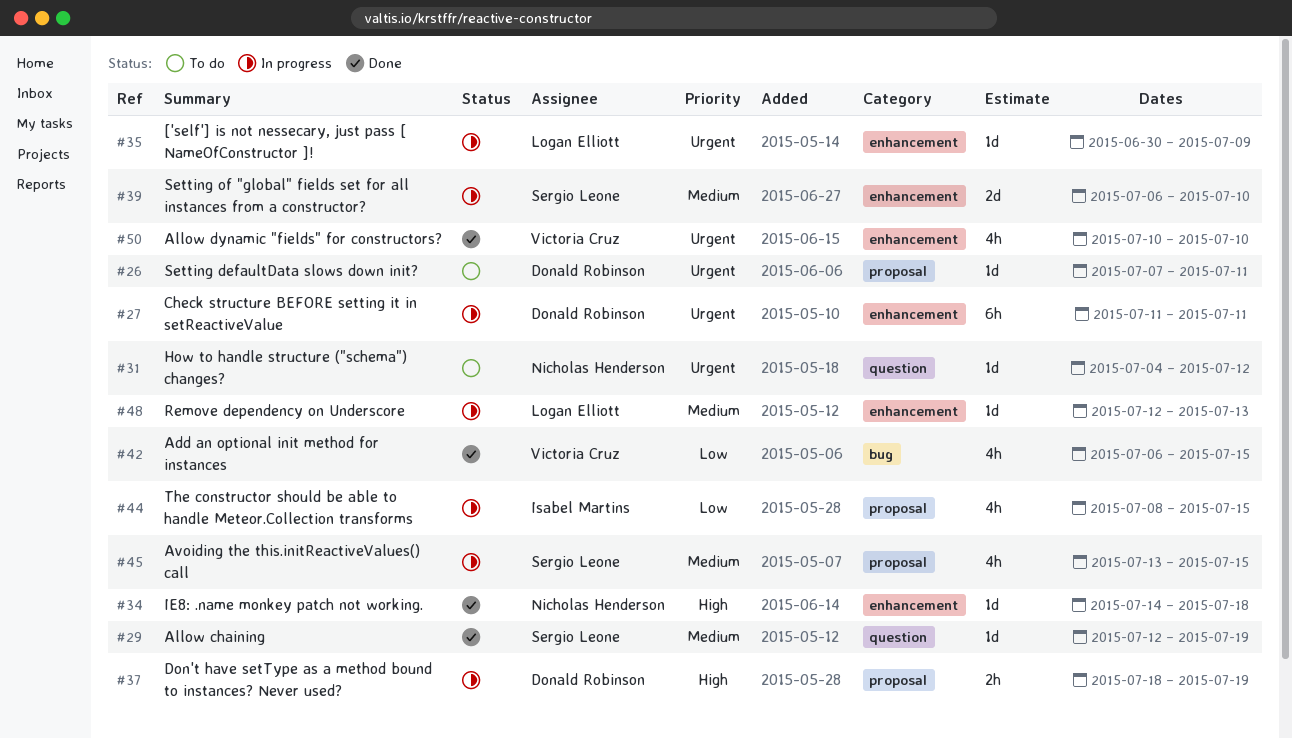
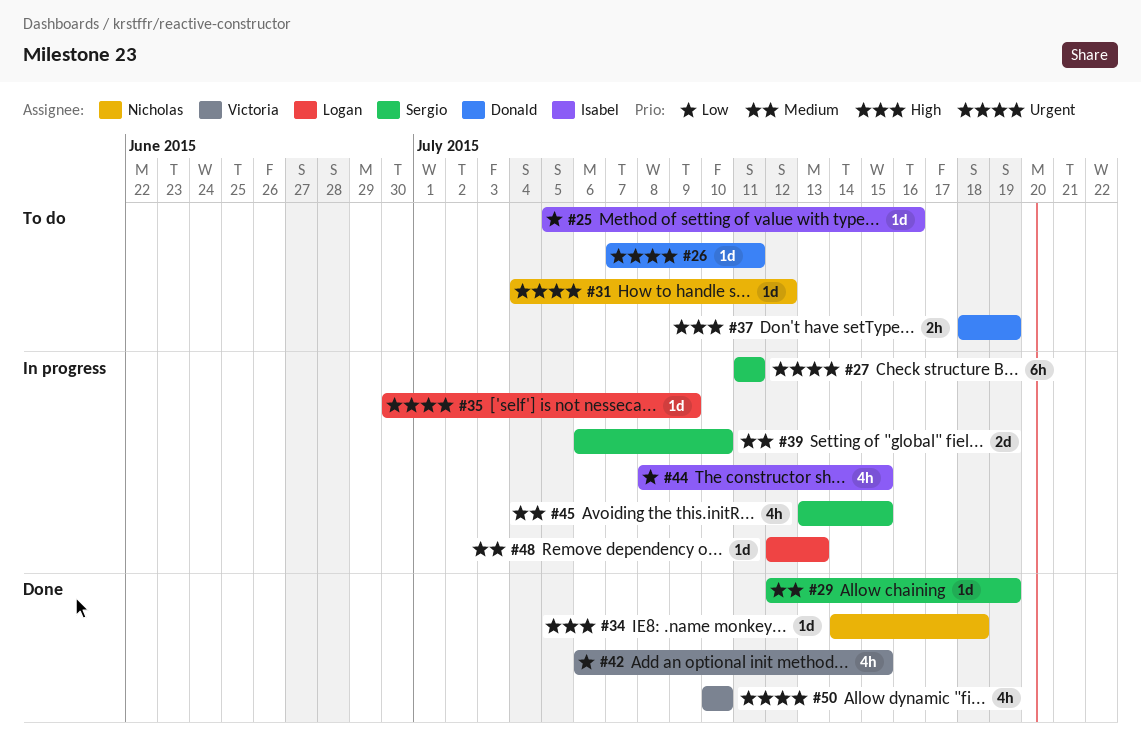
#25: none -> present
#27, owner: Donald Robinson -> Sergio Leone
#37, status: In progress -> To do

